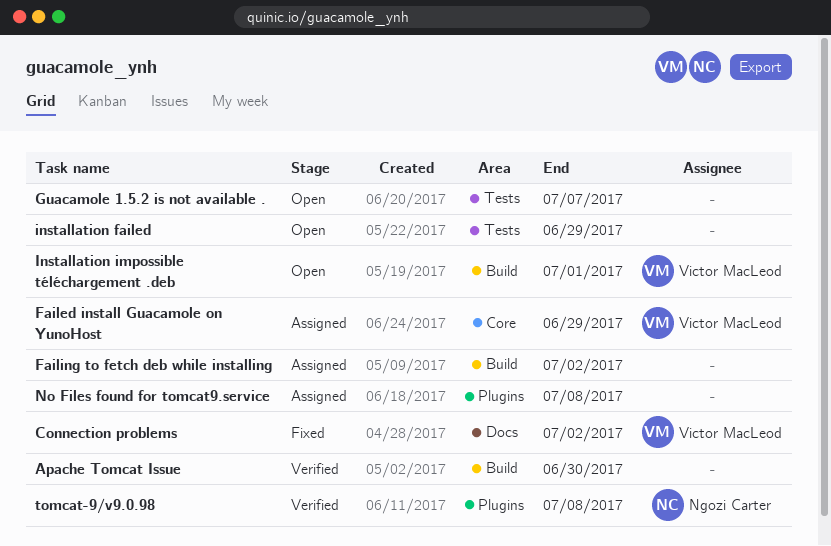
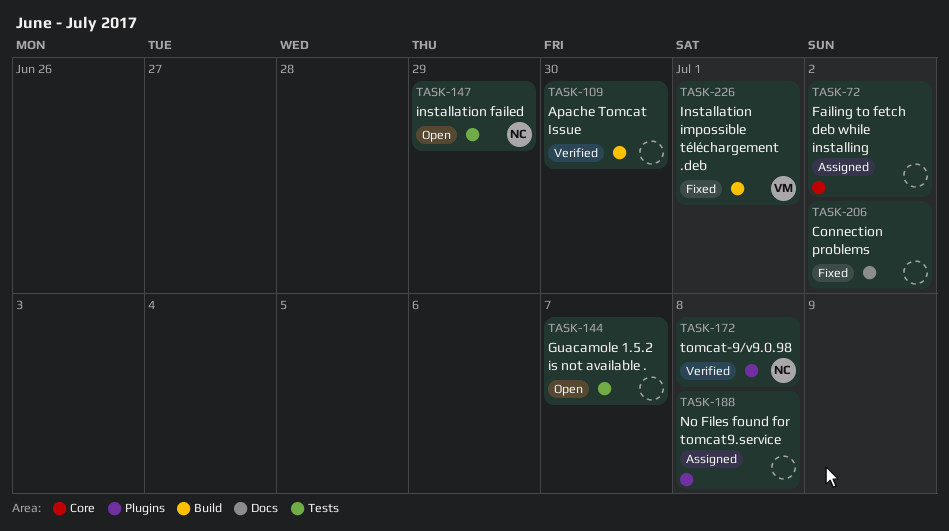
Connection problems, owner: Victor MacLeod -> none
Failed install Guacamole on YunoHost: present -> none
Failing to fetch deb while installing, label: Build -> Core
installation failed, owner: none -> Ngozi Carter
Installation impossible téléchargement .deb, status: Open -> Fixed

